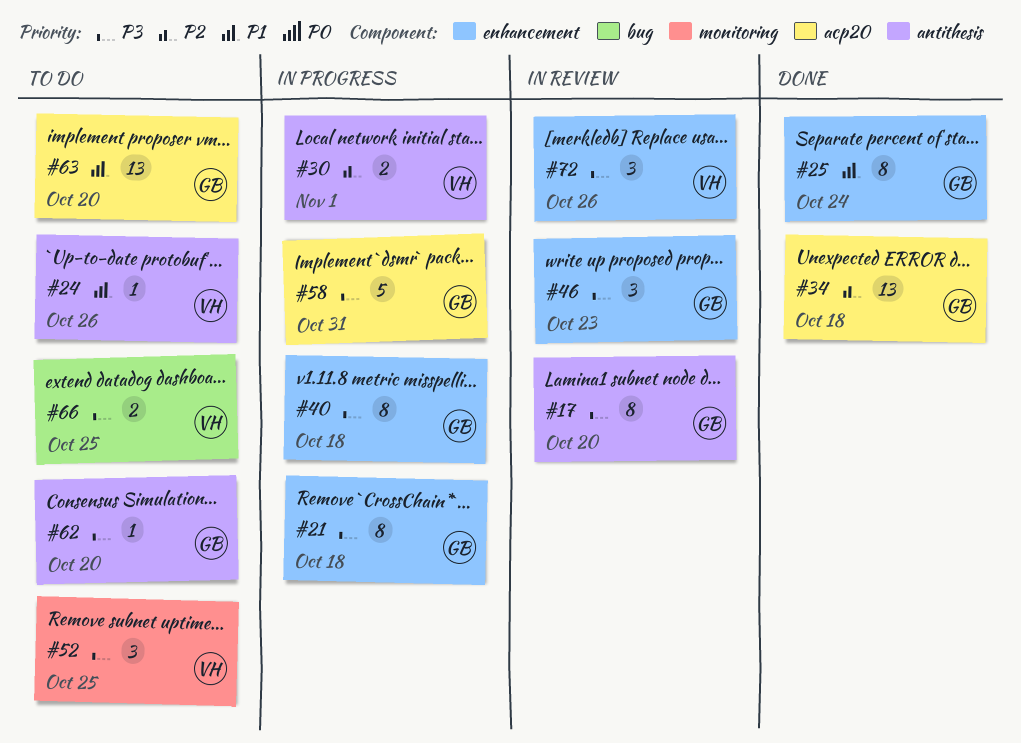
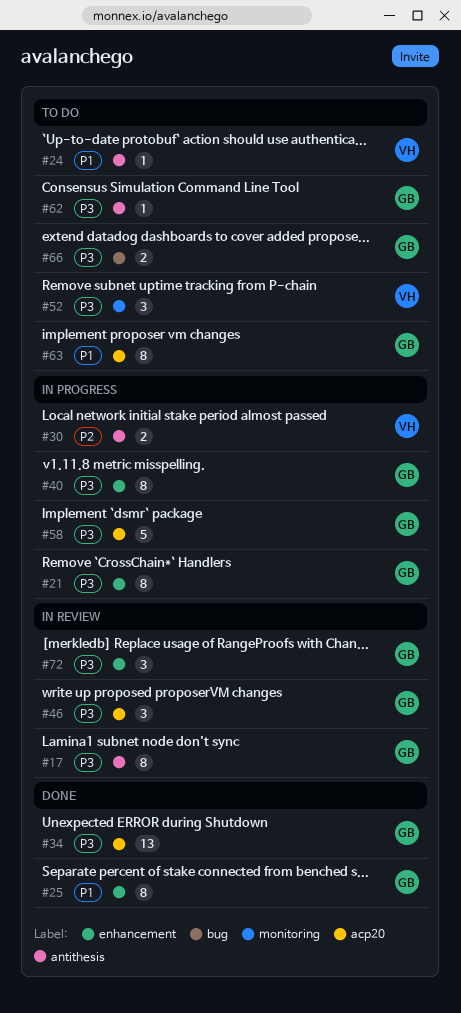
#34, priority: P2 -> P3
#46, label: enhancement -> acp20
#63, estimate: 13 -> 8
#66, owner: VH -> GB
#72, owner: VH -> GB

